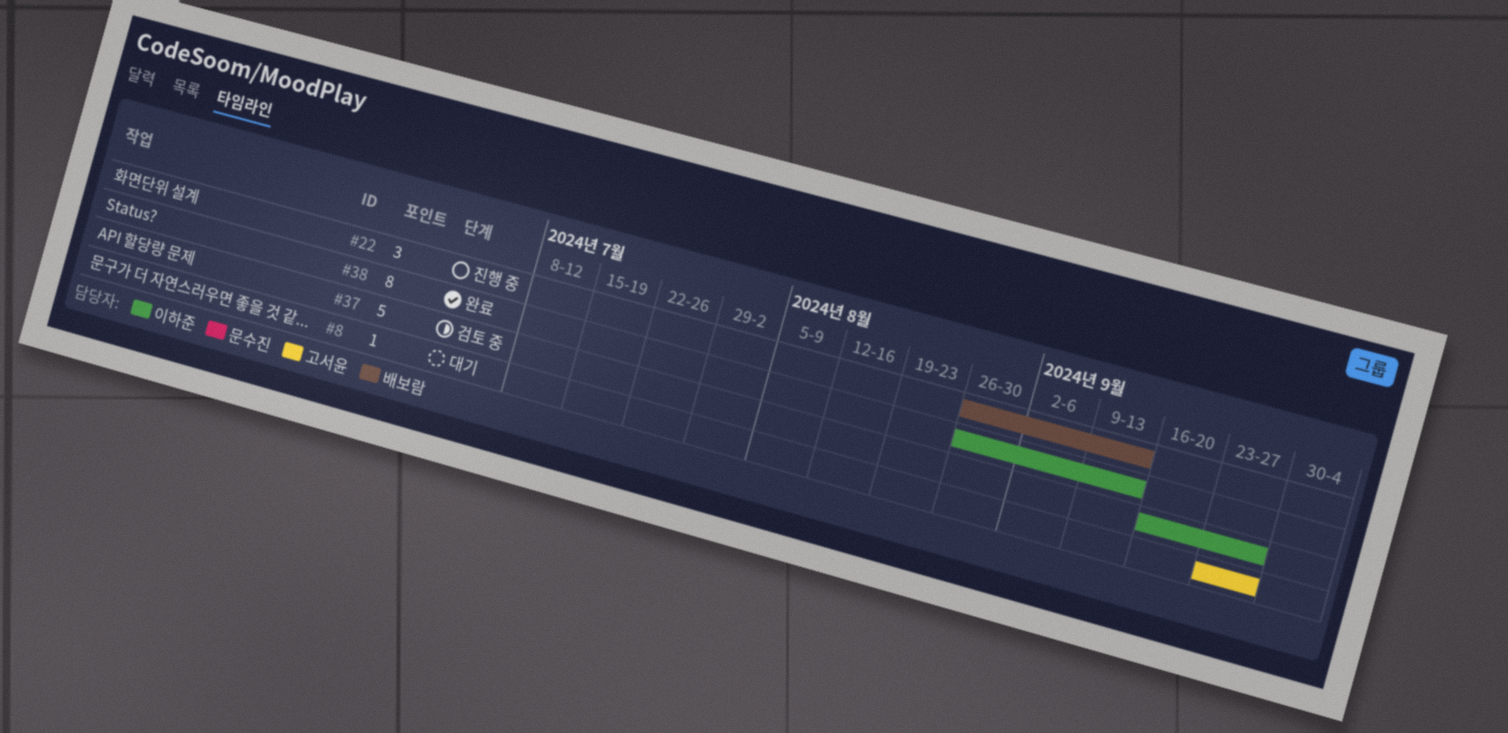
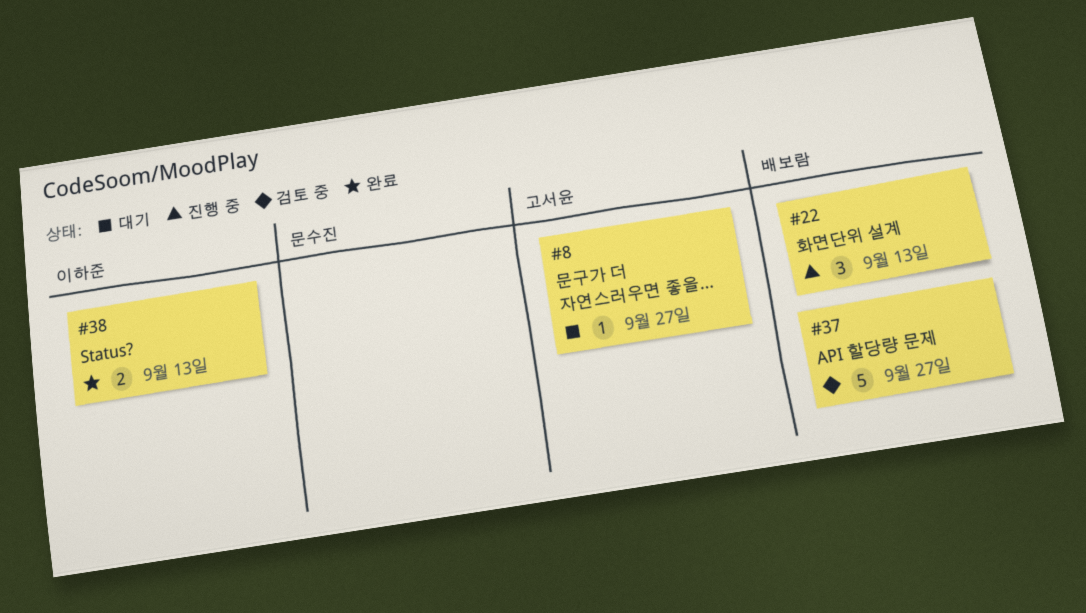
#37, owner: 이하준 -> 배보람
#38, estimate: 8 -> 2

